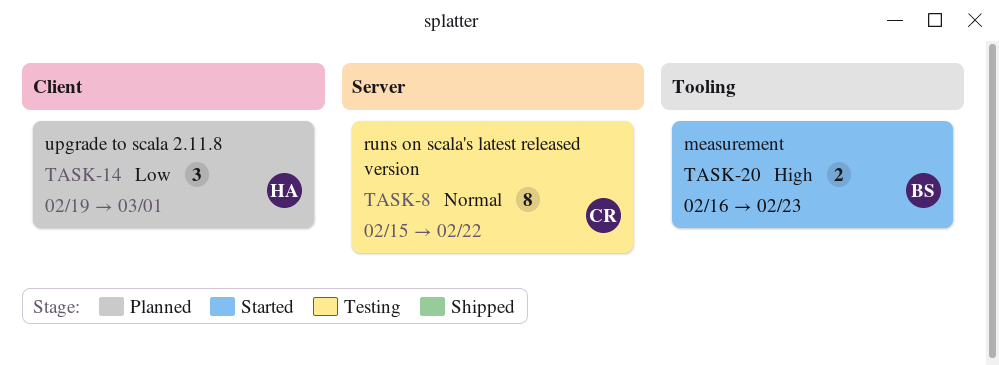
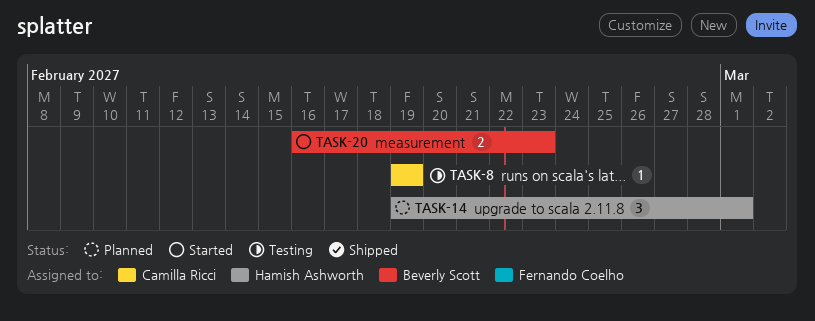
TASK-8, estimate: 8 -> 1
TASK-8, start: Feb 15 -> Feb 19
TASK-8, due: Feb 22 -> Feb 19

